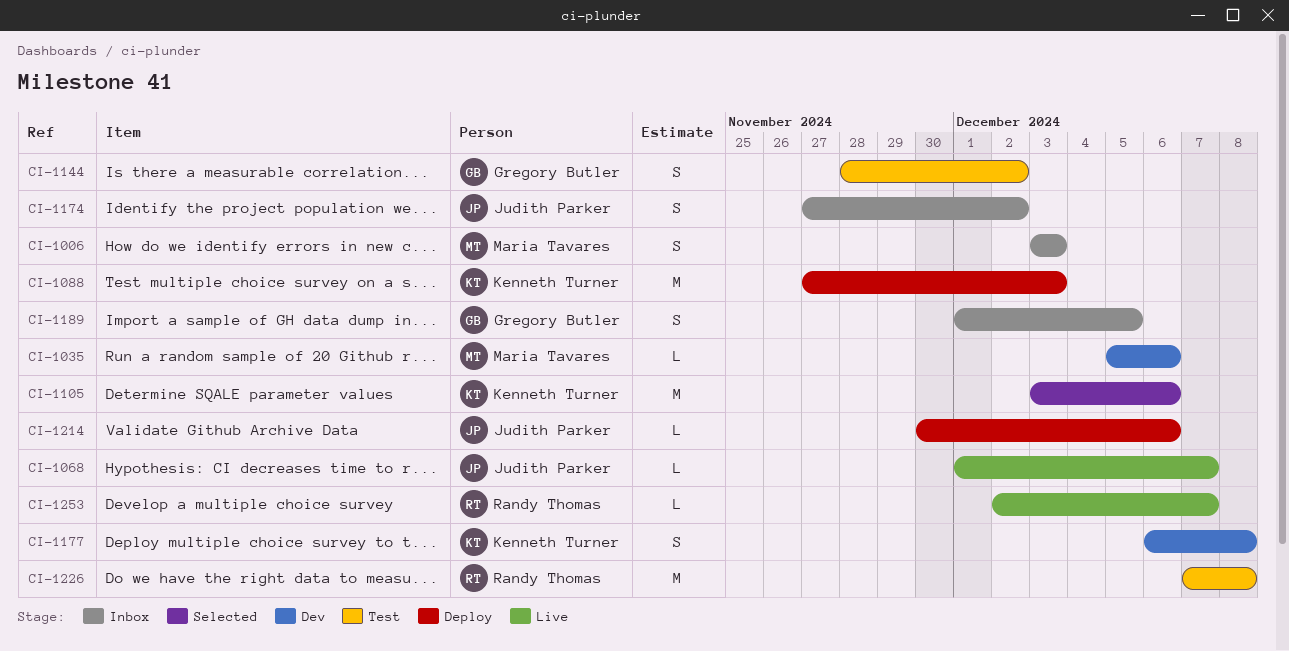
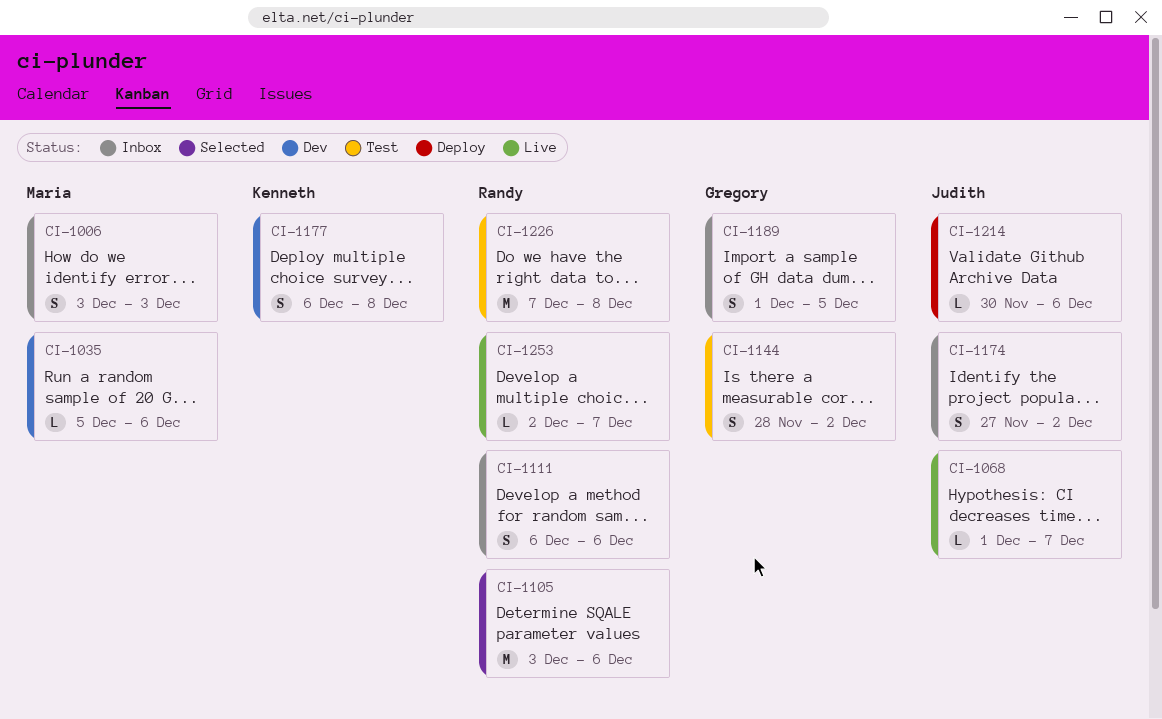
CI-1088: present -> none
CI-1105, owner: Kenneth Turner -> Randy Thomas
CI-1111: none -> present

